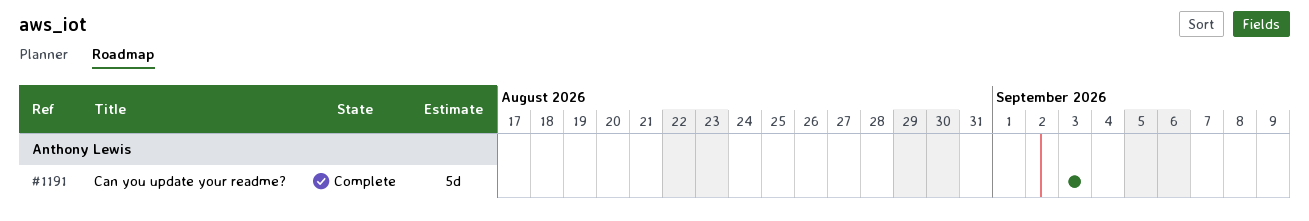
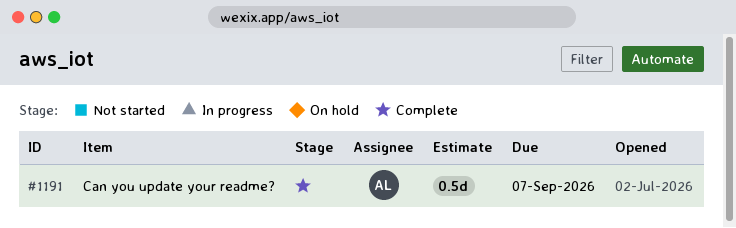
#1191, estimate: 5d -> 0.5d
#1191, due: Sep 3 -> Sep 7

